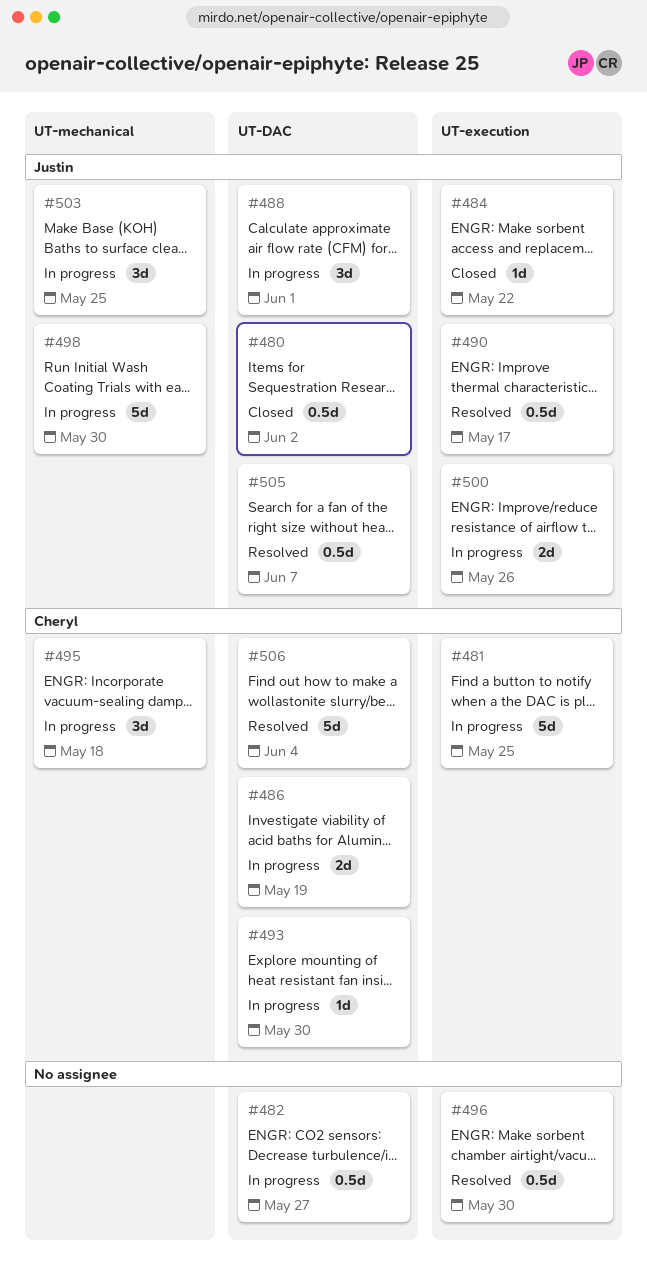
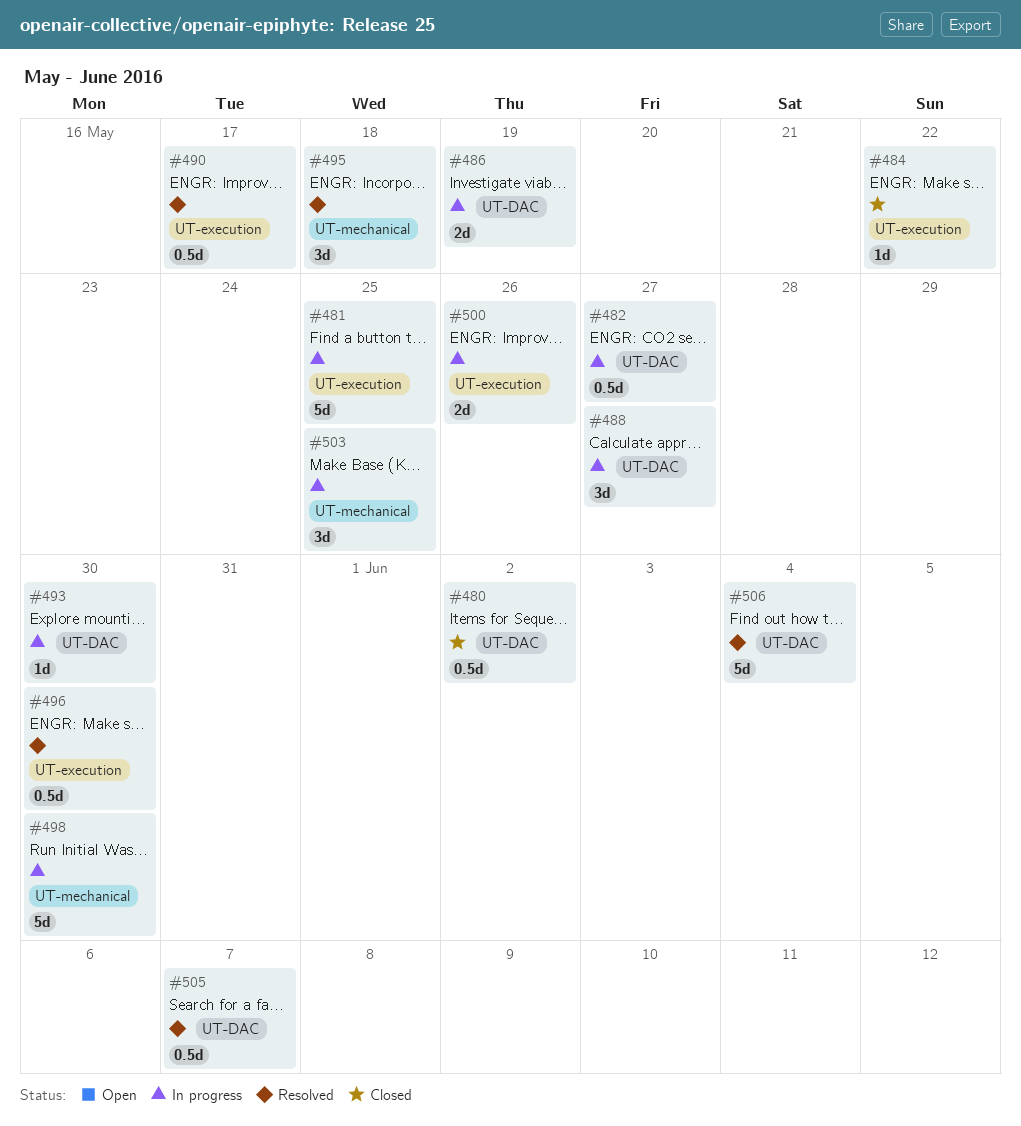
#488, due: Jun 1 -> May 27
#495, status: In progress -> Resolved

